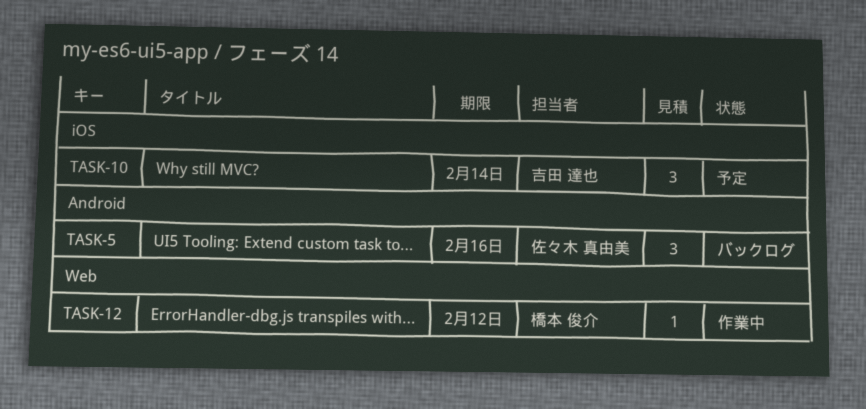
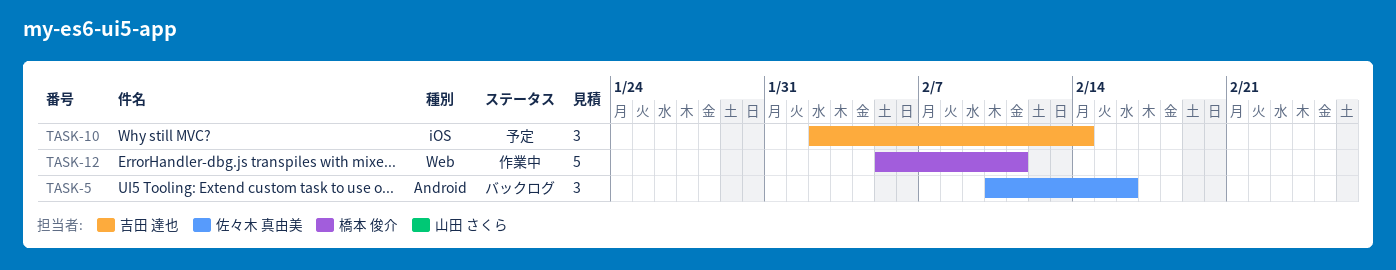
TASK-12, estimate: 1 -> 5
TASK-12, due: Feb 12 -> Feb 11

